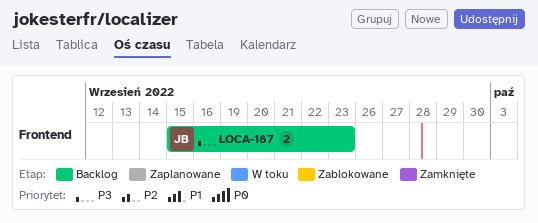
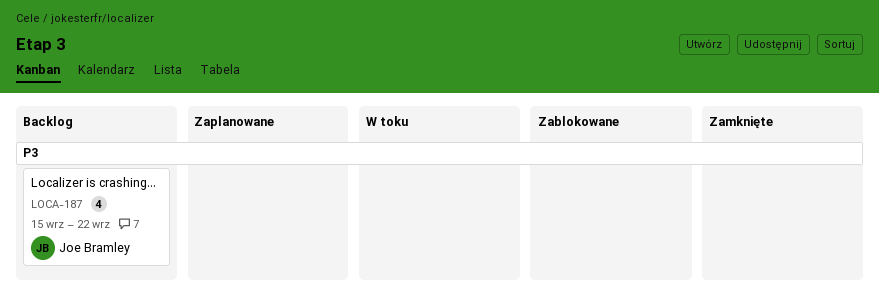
LOCA-187, estimate: 2 -> 4
LOCA-187, due: Sep 23 -> Sep 22

